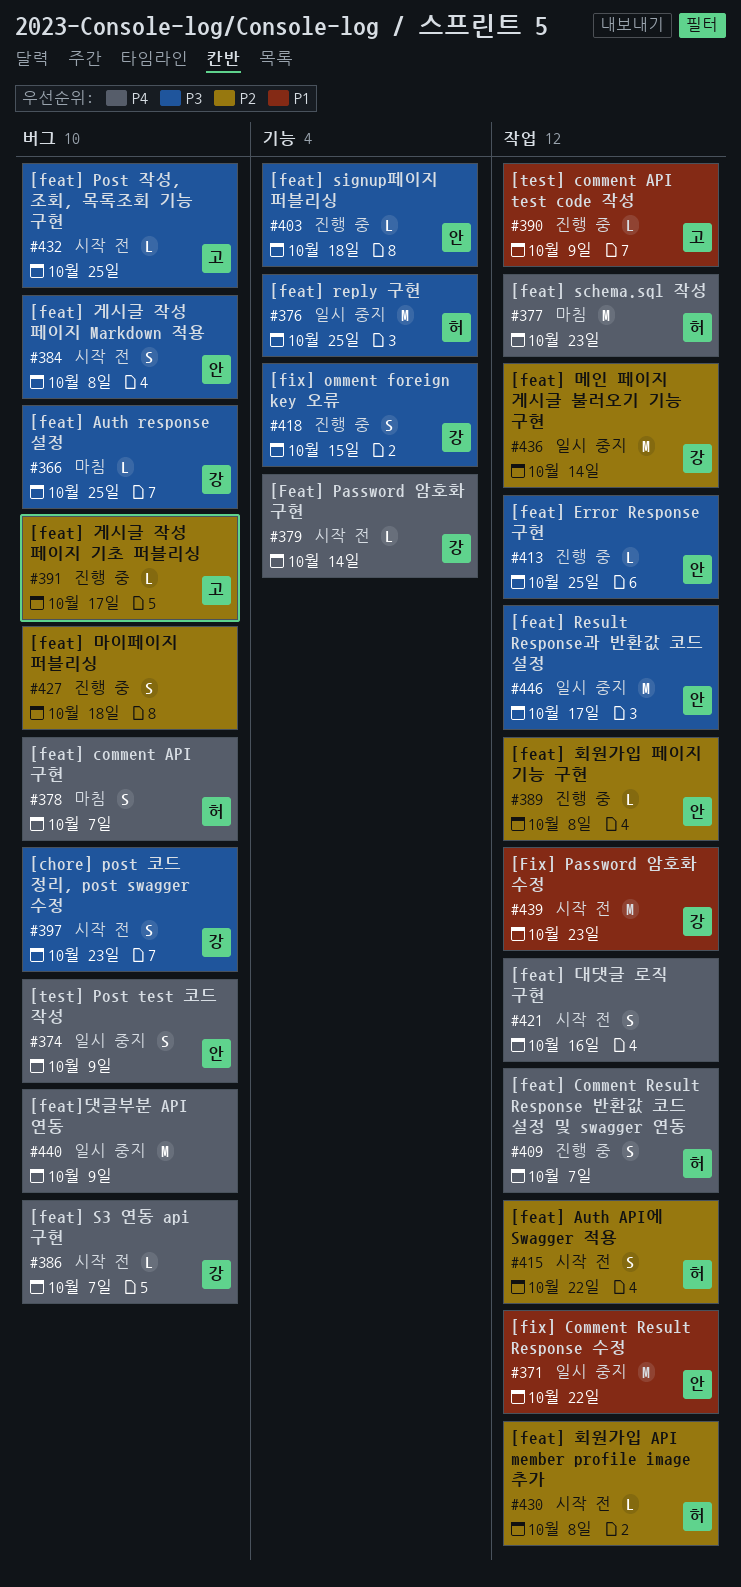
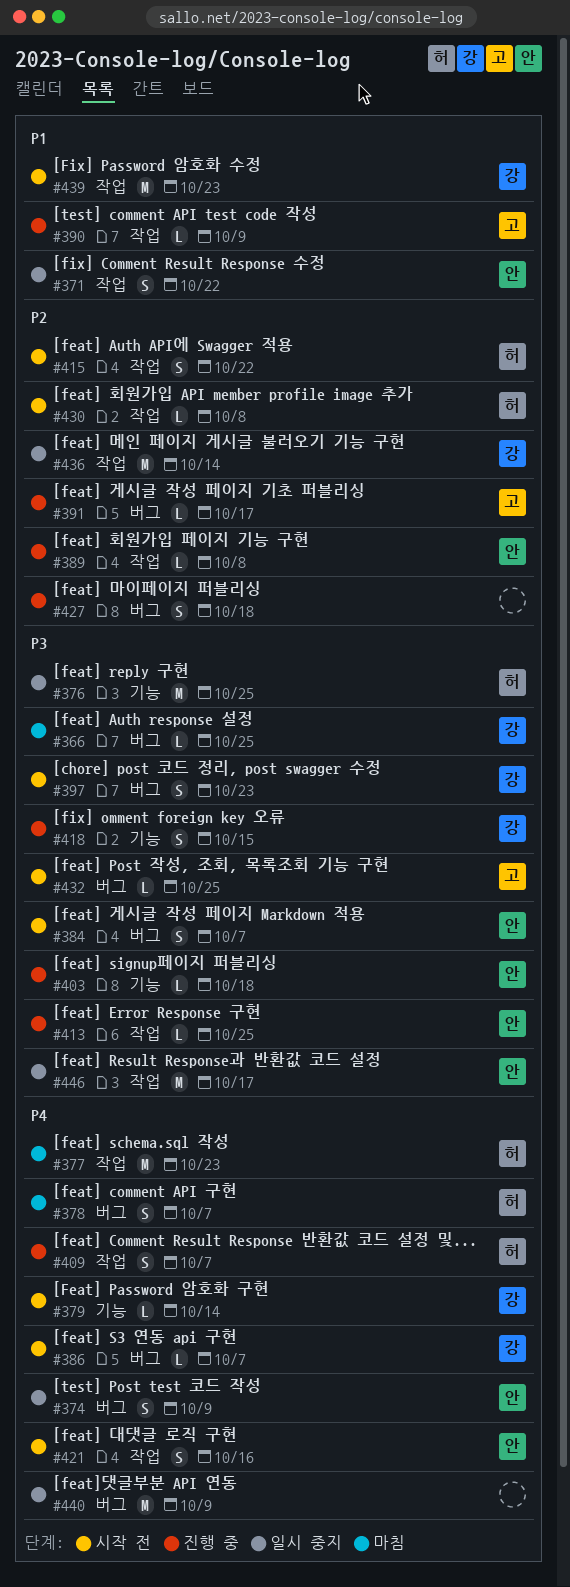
#371, estimate: M -> S
#384, due: Oct 8 -> Oct 7
#421, owner: none -> 안

